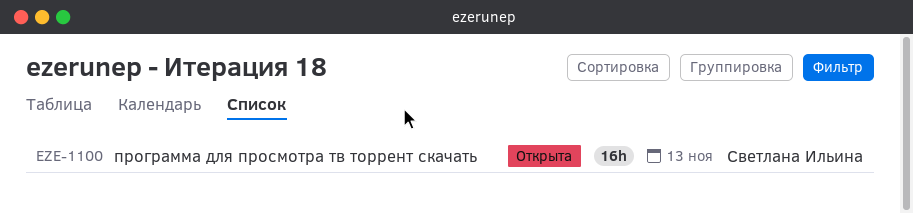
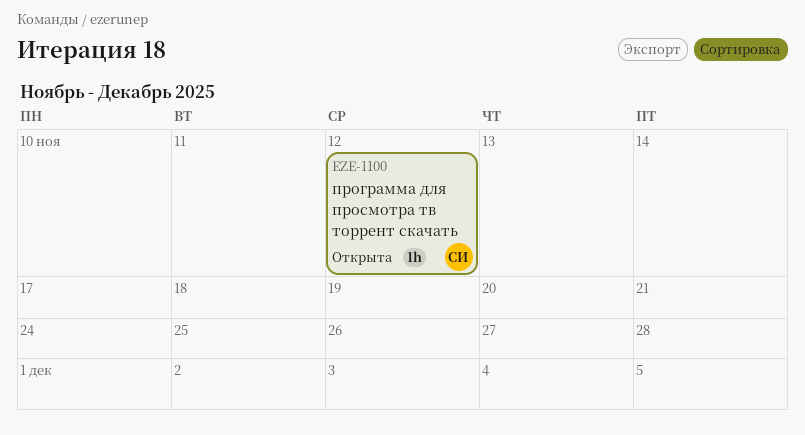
EZE-1100, estimate: 16h -> 1h
EZE-1100, due: Nov 13 -> Nov 12

